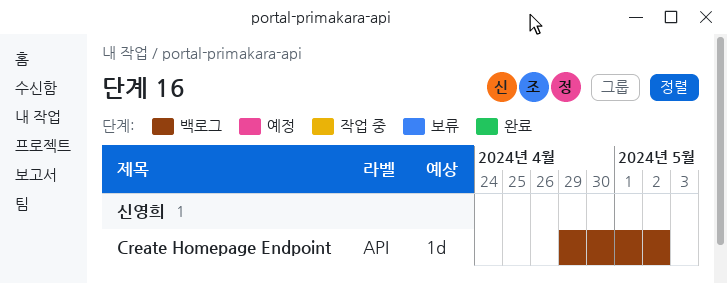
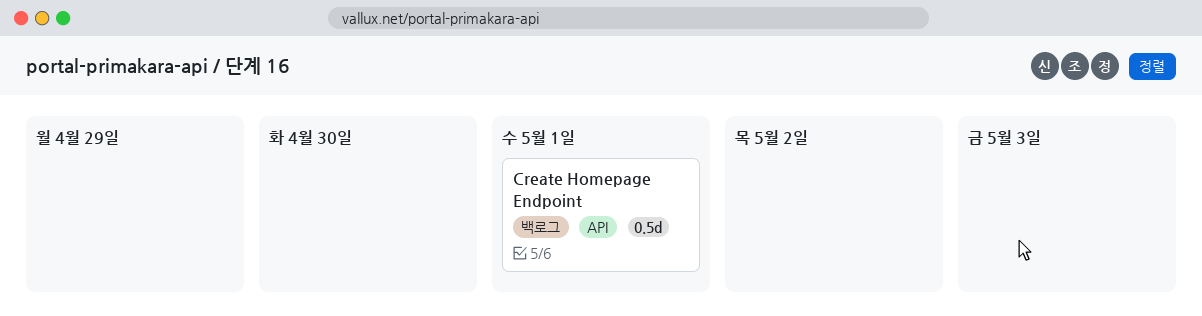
Create Homepage Endpoint, estimate: 1d -> 0.5d
Create Homepage Endpoint, due: May 2 -> May 1

